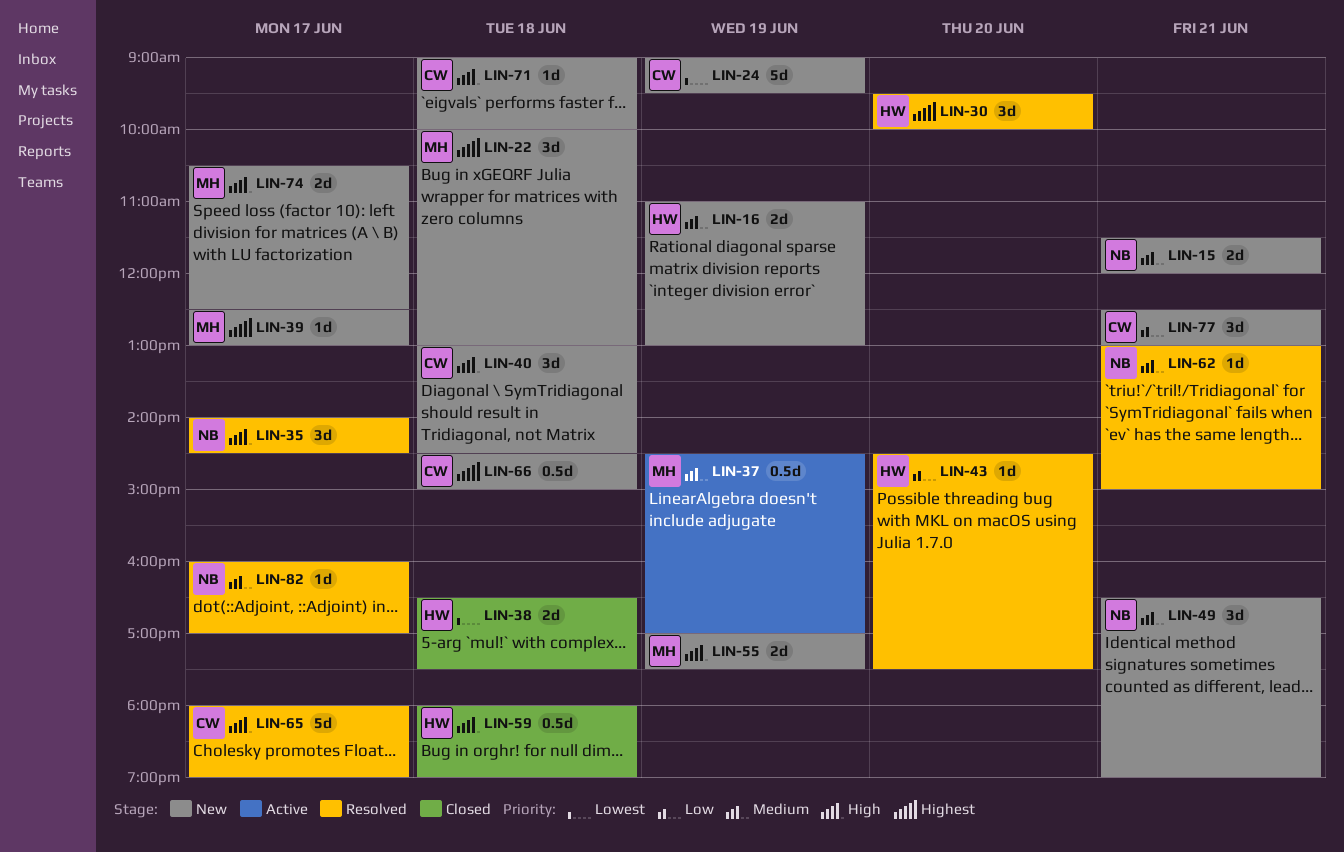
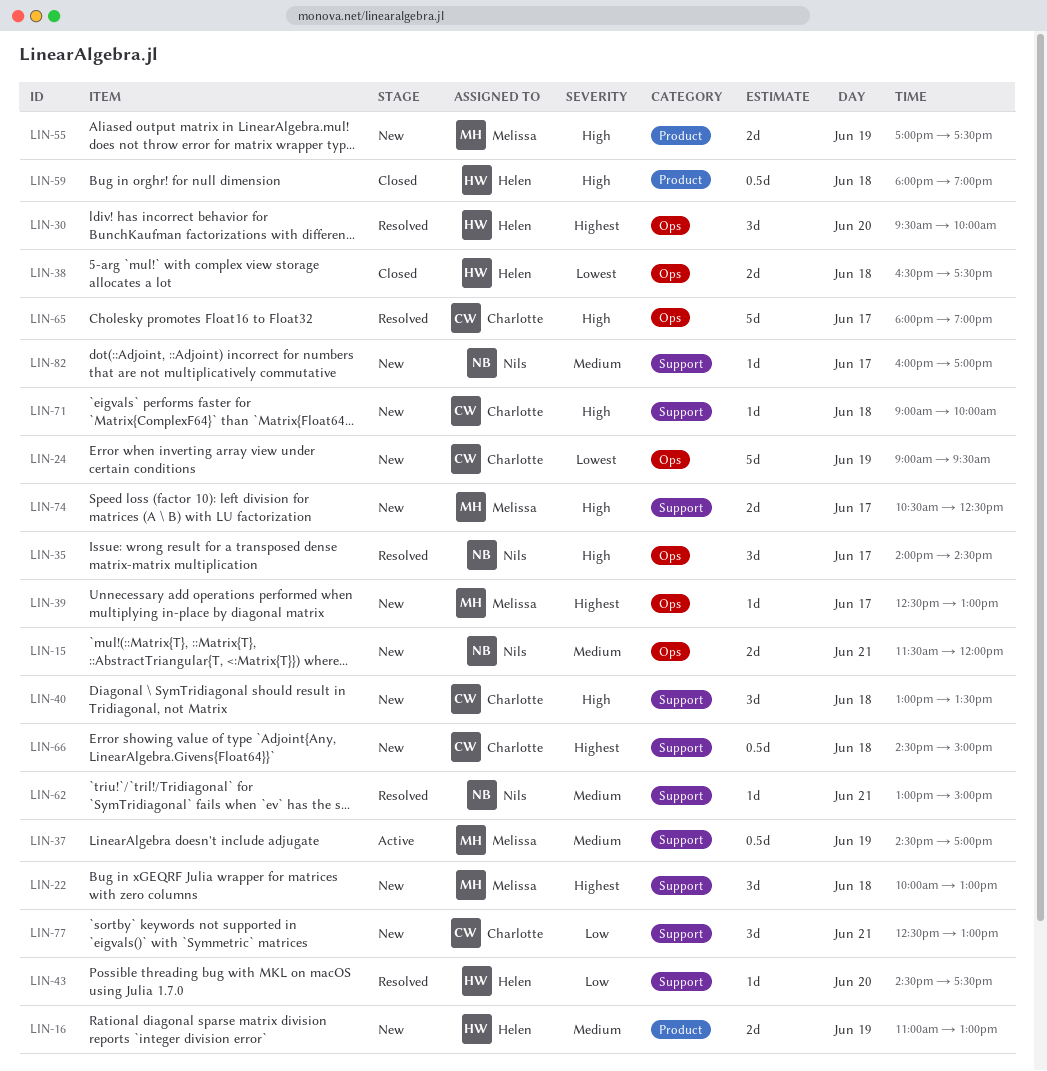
LIN-40, ends: 14:30 -> 13:30
LIN-49: present -> none
LIN-82, status: Resolved -> New

